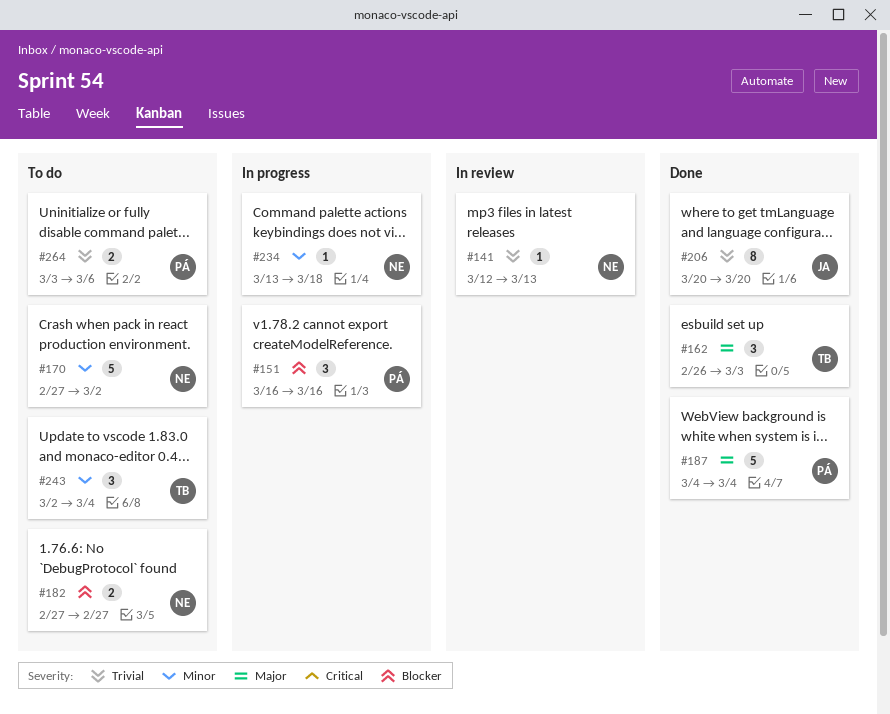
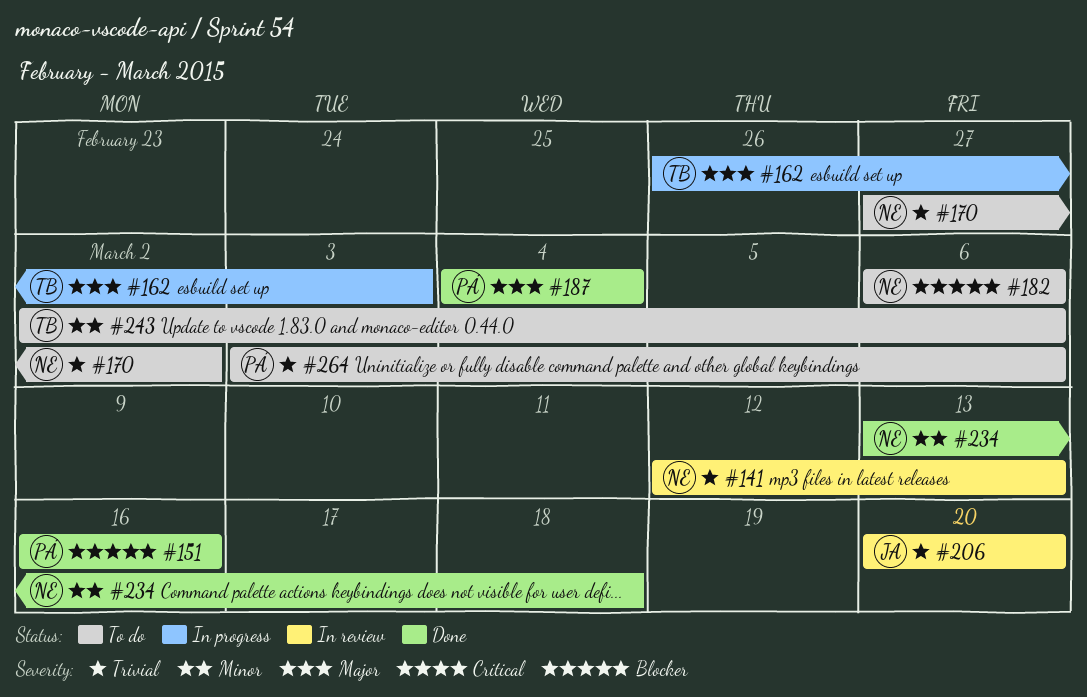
#151, status: In progress -> Done
#162, status: Done -> In progress
#170, priority: Minor -> Trivial
#182, start: Feb 27 -> Mar 6
#182, due: Feb 27 -> Mar 6
#206, status: Done -> In review
#234, status: In progress -> Done
#243, due: Mar 4 -> Mar 6

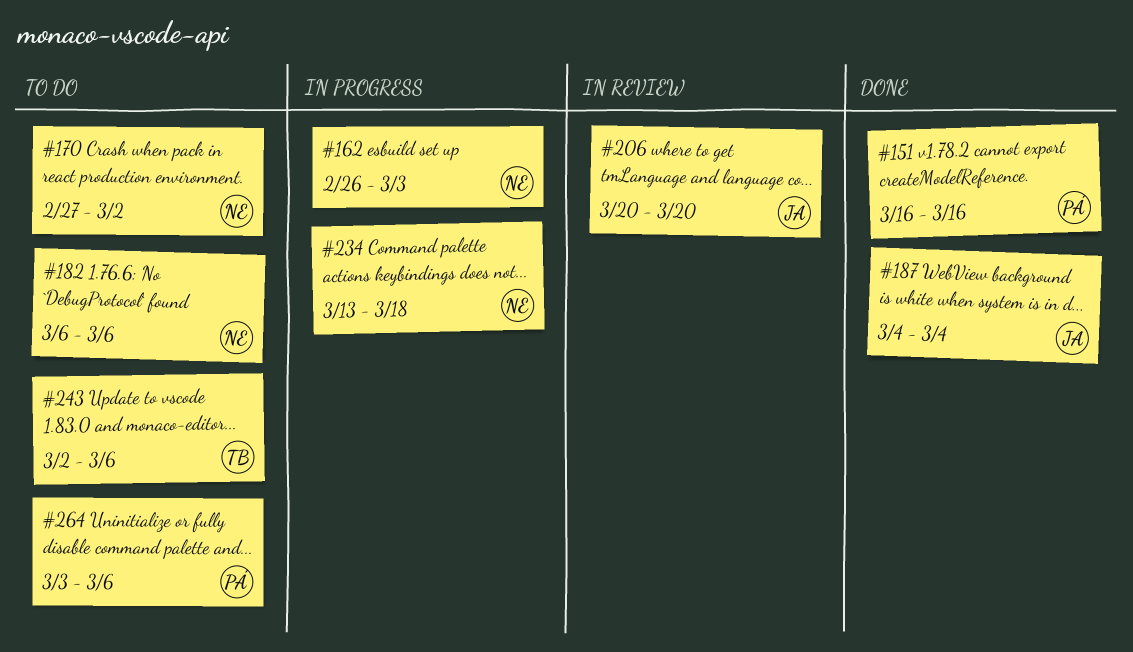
#141: present -> none
#162, owner: TB -> NE
#187, owner: PÁ -> JA
#234, status: Done -> In progress

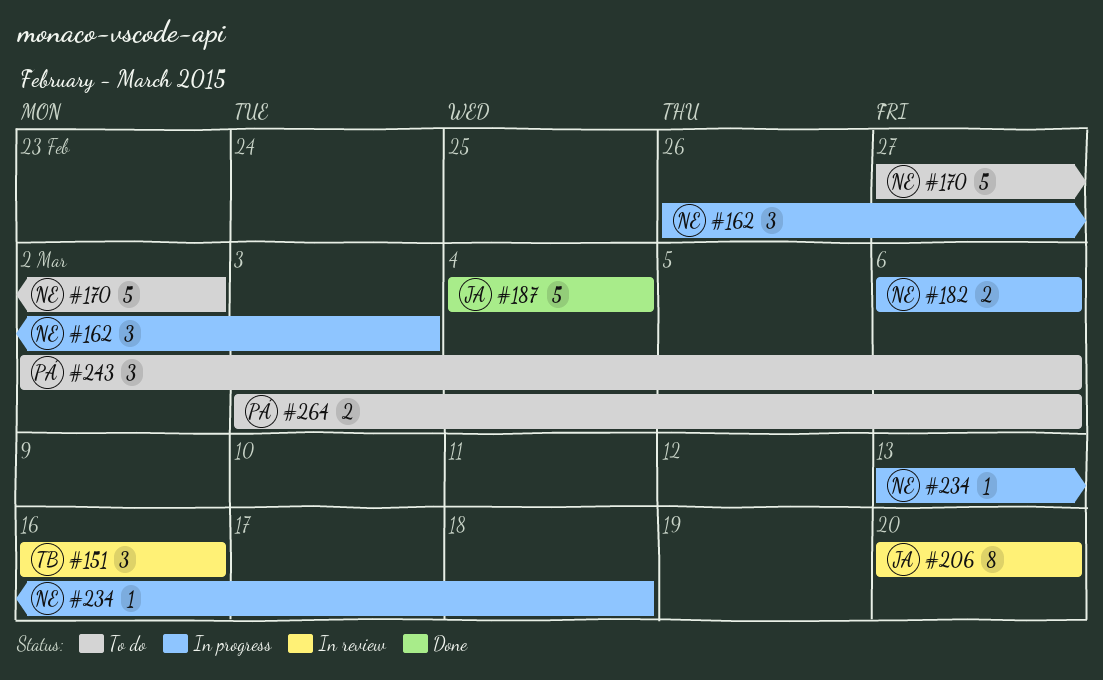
#151, status: Done -> In review
#151, owner: PÁ -> TB
#182, status: To do -> In progress
#243, owner: TB -> PÁ

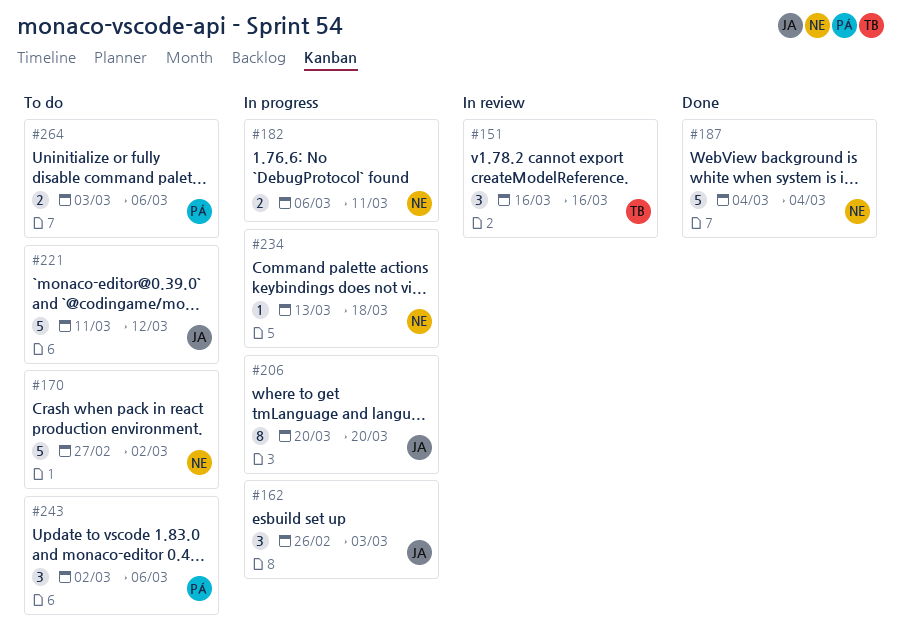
#162, owner: NE -> JA
#182, due: Mar 6 -> Mar 11
#187, owner: JA -> NE
#206, status: In review -> In progress
#221: none -> present

